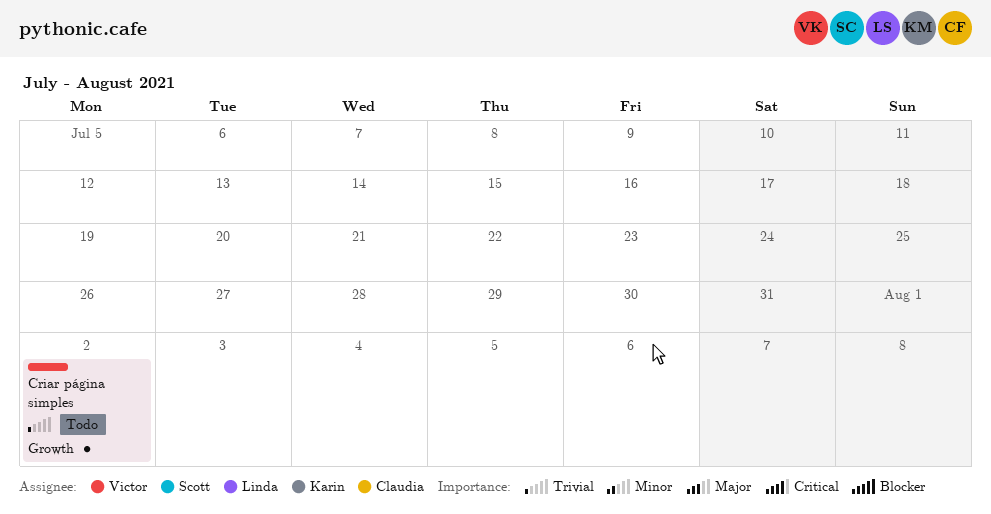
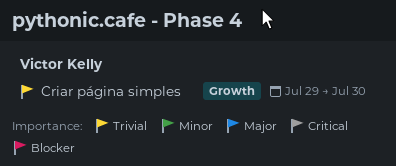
Criar página simples, due: Aug 2 -> Jul 30

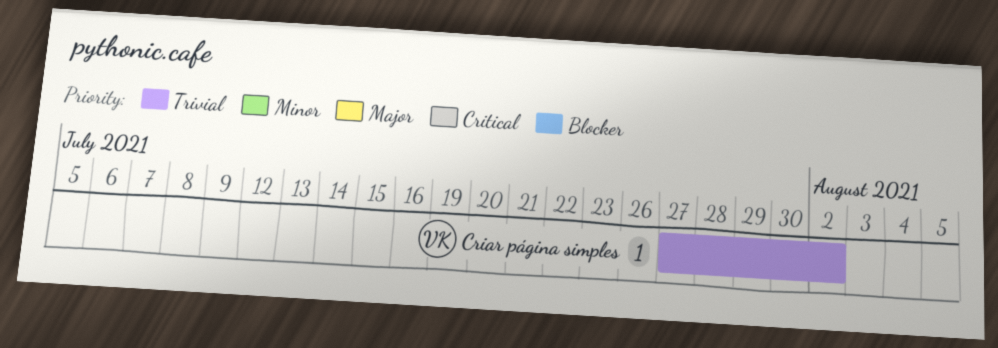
Criar página simples, start: Jul 29 -> Jul 27
Criar página simples, due: Jul 30 -> Aug 2

